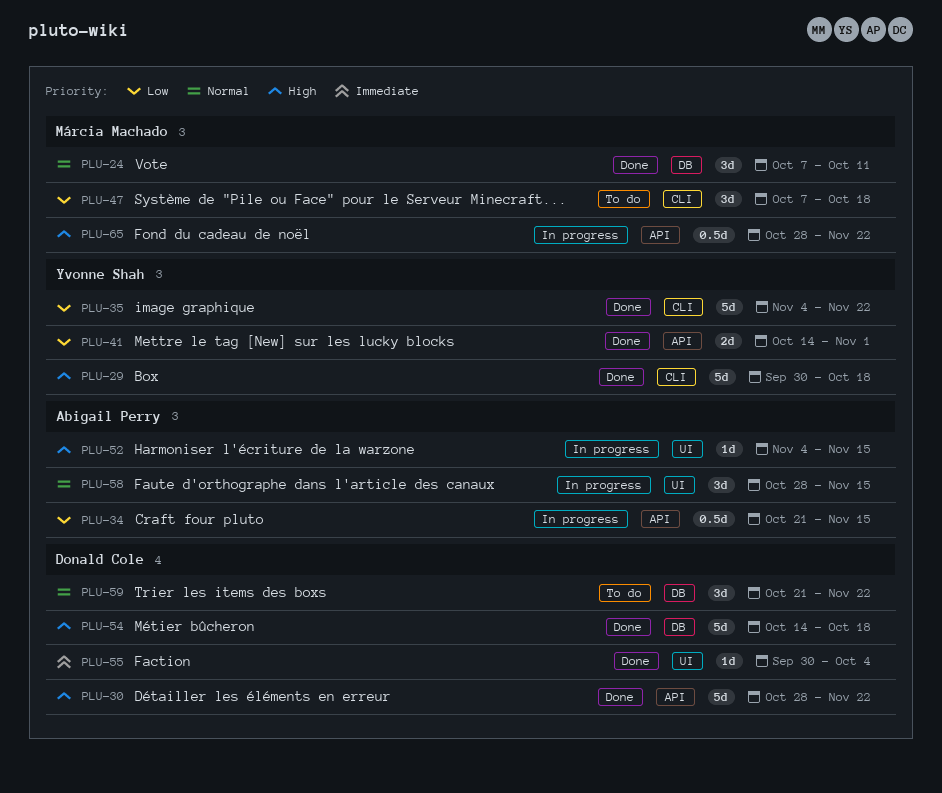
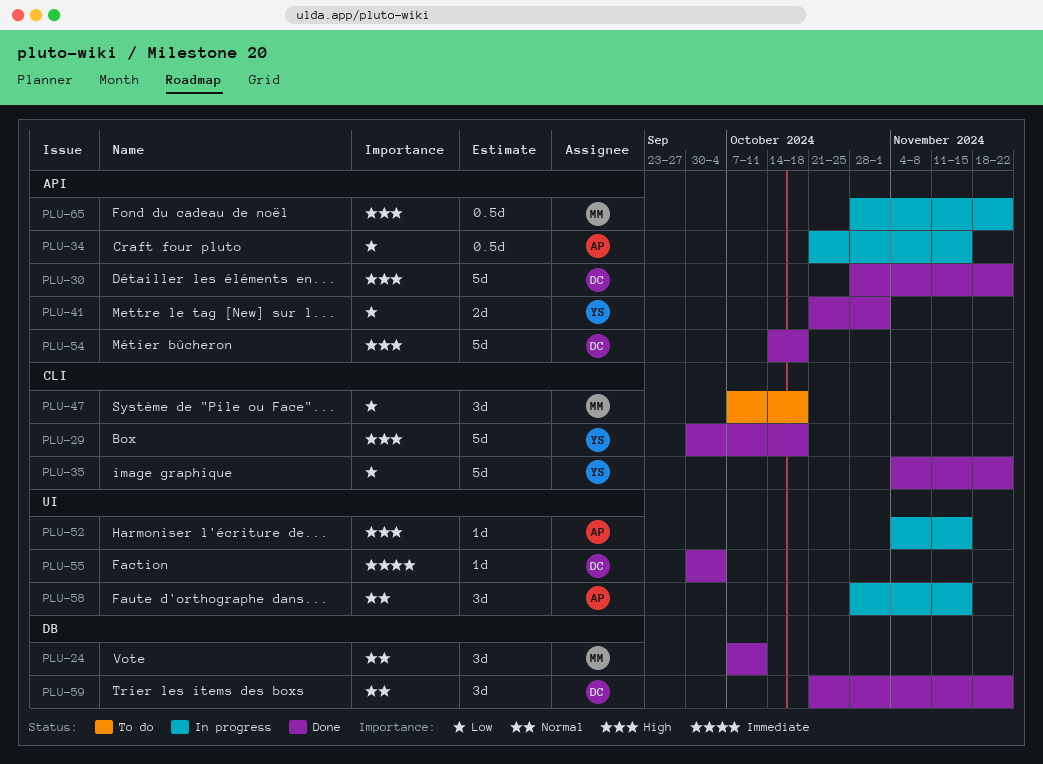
PLU-41, start: Oct 14 -> Oct 21
PLU-54, label: DB -> API
PLU-59, status: To do -> Done

